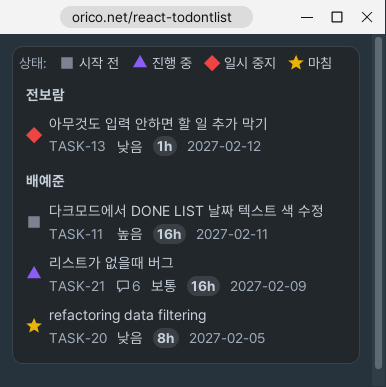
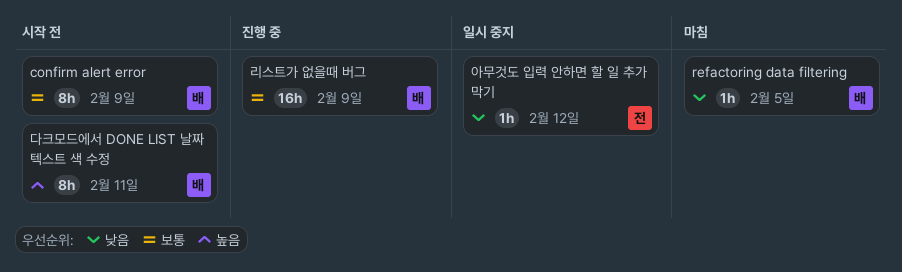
confirm alert error: none -> present
refactoring data filtering, estimate: 8h -> 1h
다크모드에서 DONE LIST 날짜 텍스트 색 수정, estimate: 16h -> 8h

